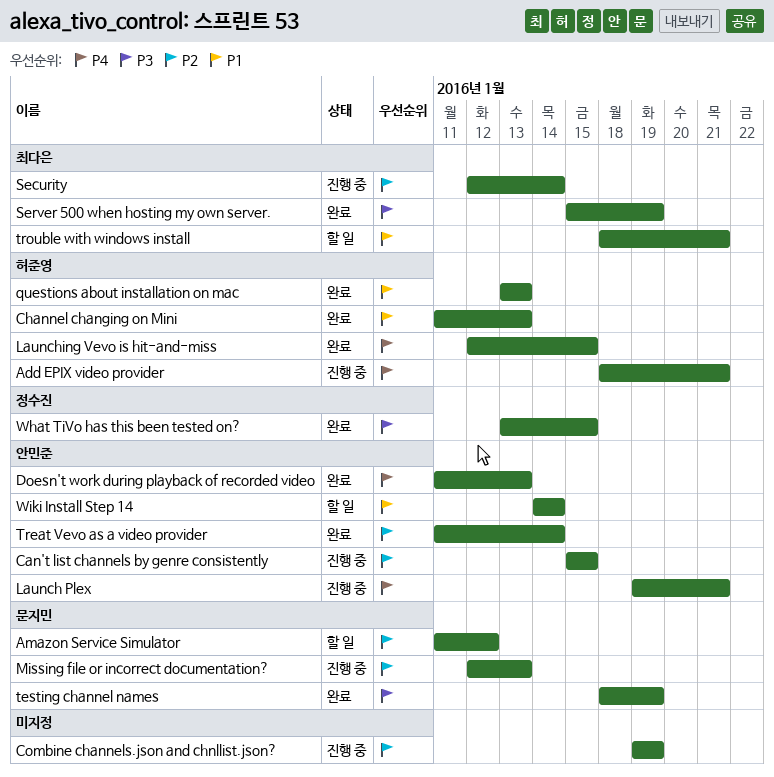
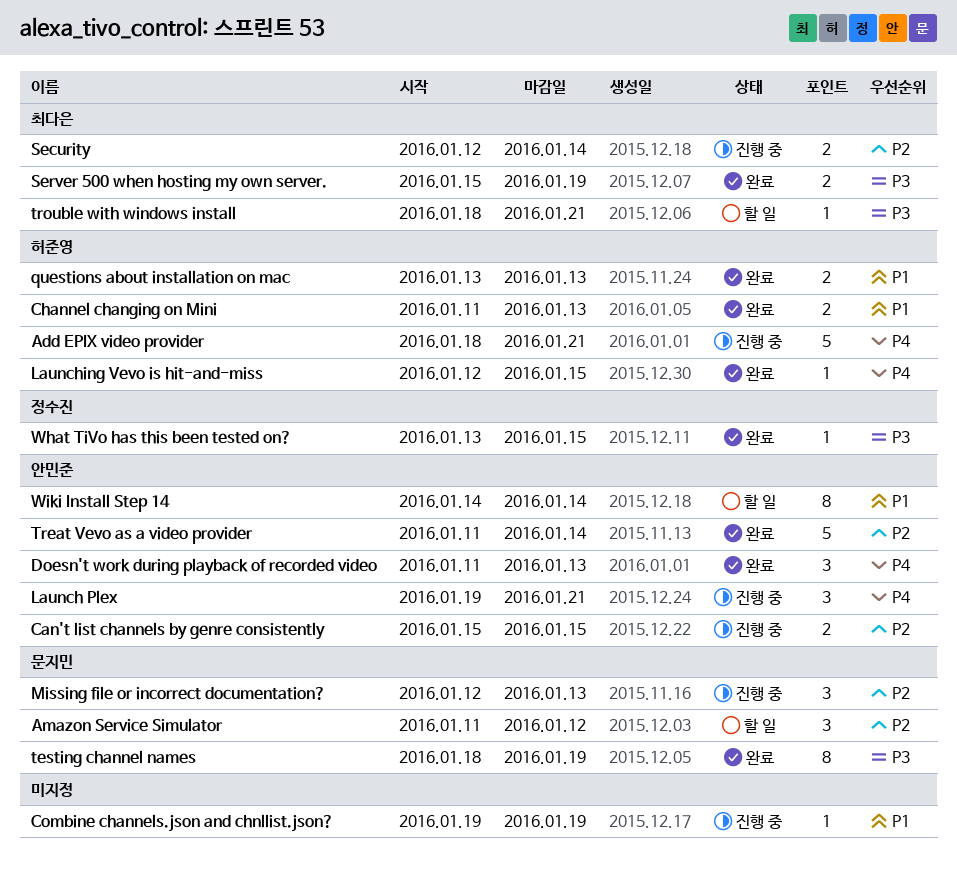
Combine channels.json and chnllist.json?, priority: P2 -> P1
trouble with windows install, priority: P1 -> P3

